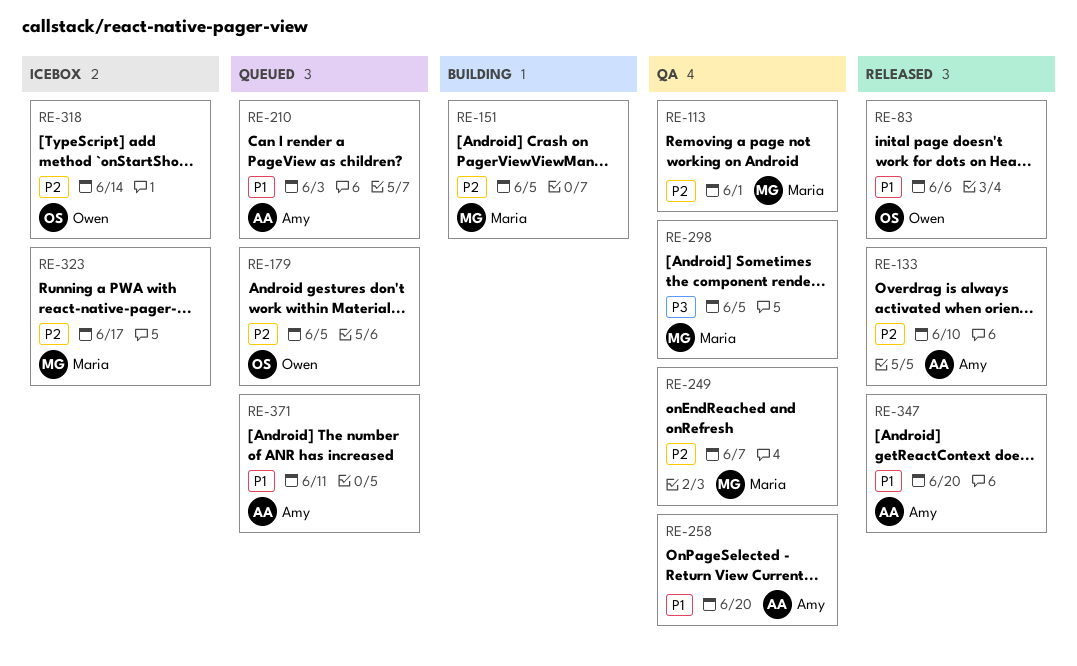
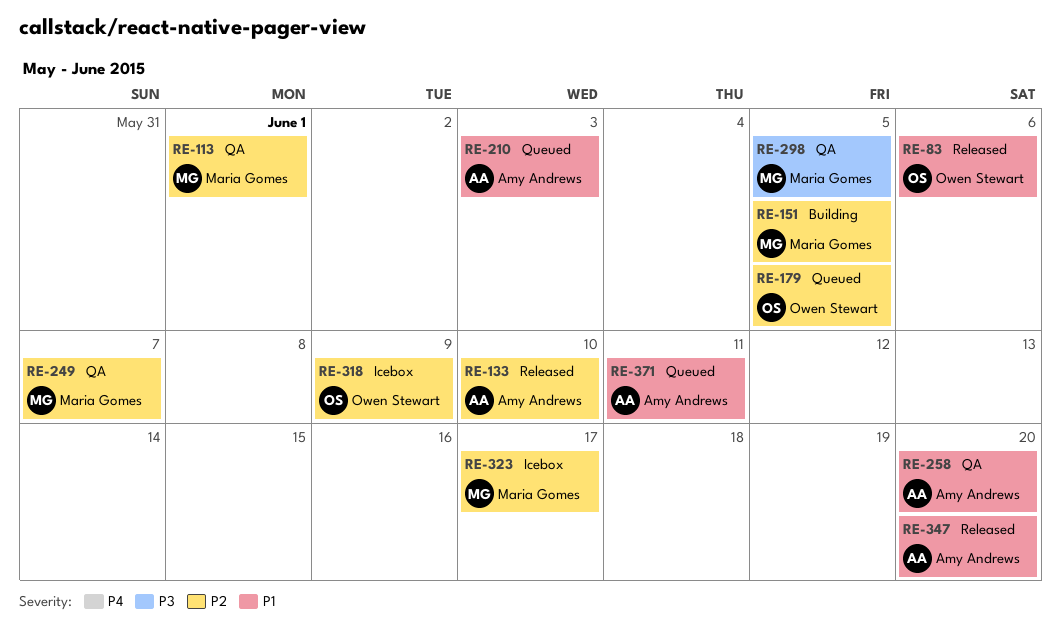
RE-318, due: Jun 14 -> Jun 9

